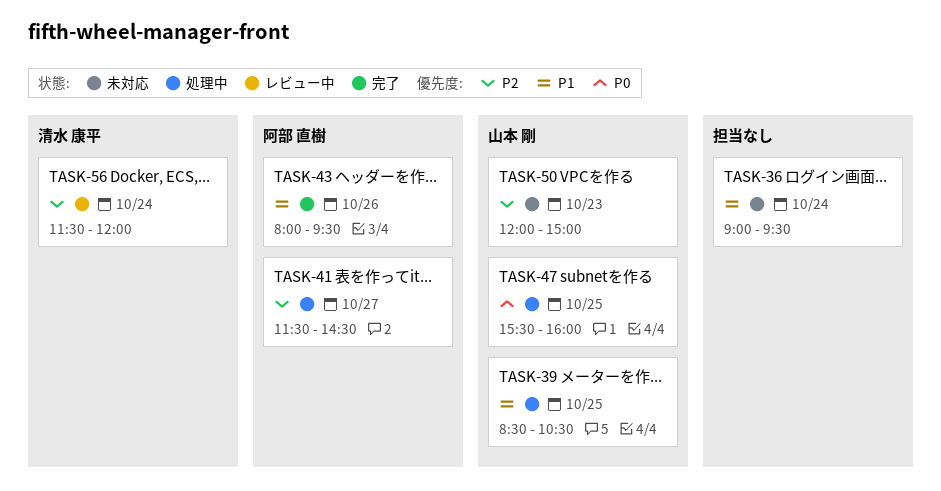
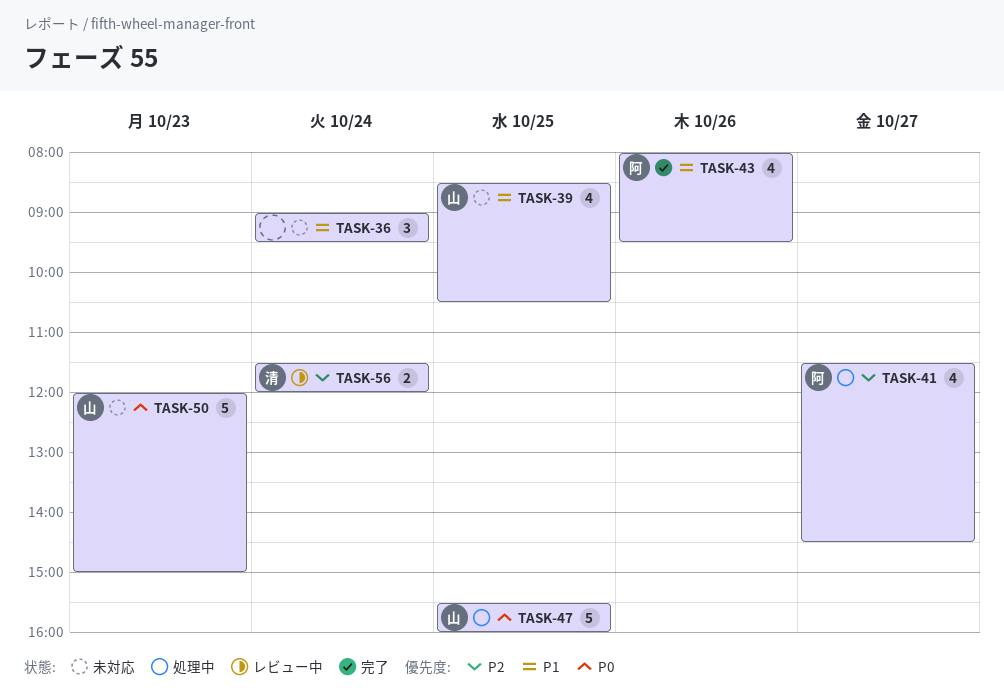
TASK-39, status: 処理中 -> 未対応
TASK-50, priority: P2 -> P0

